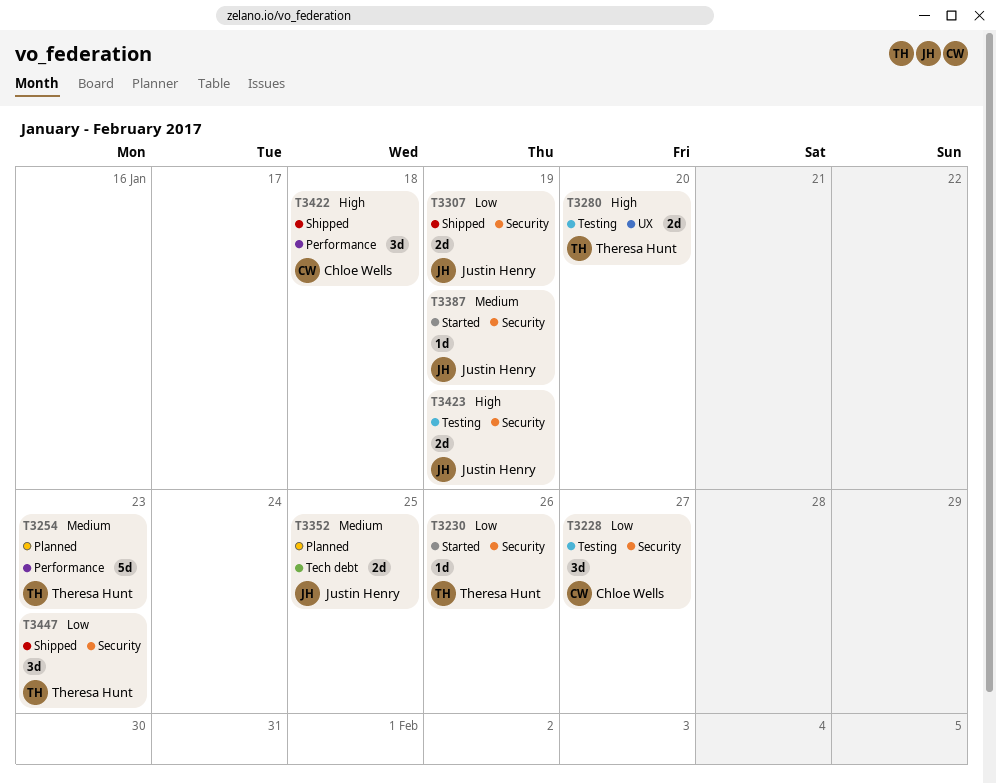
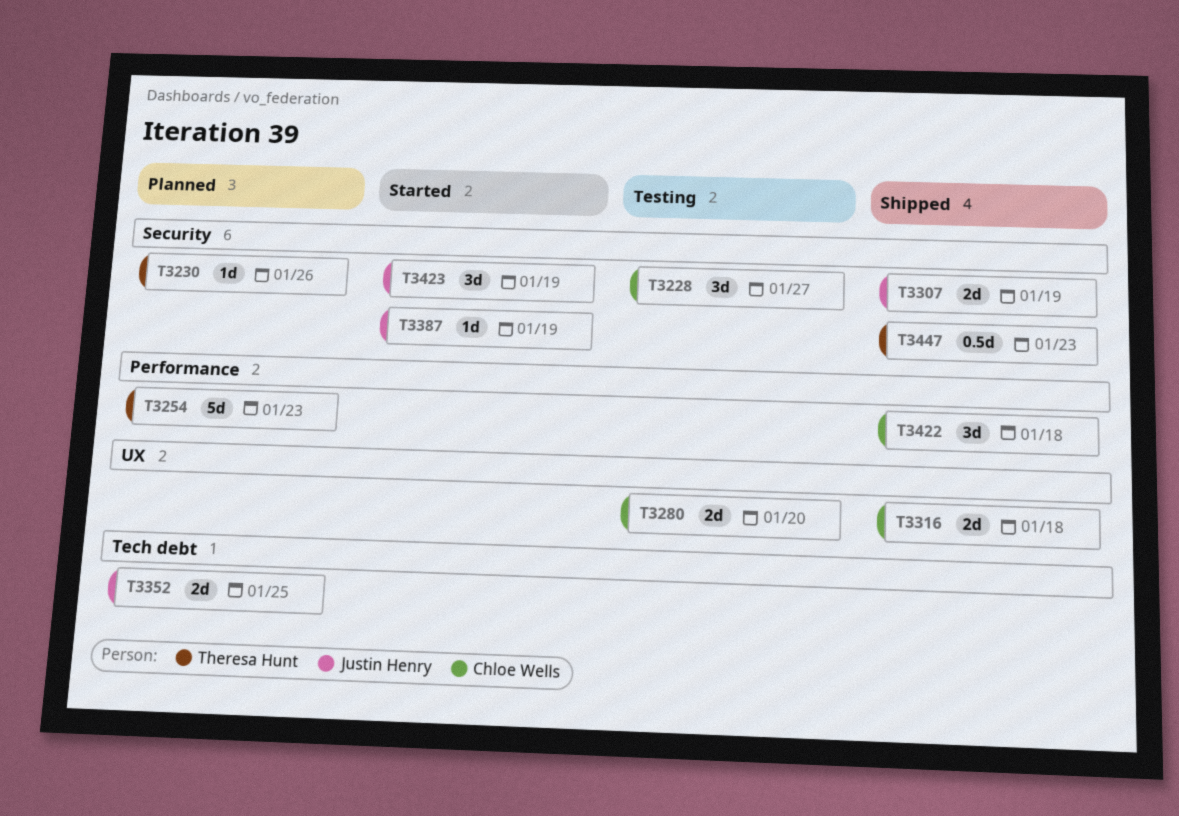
T3230, status: Started -> Planned
T3280, owner: Theresa Hunt -> Chloe Wells
T3316: none -> present
T3423, status: Testing -> Started
T3423, estimate: 2d -> 3d
T3447, estimate: 3d -> 0.5d

